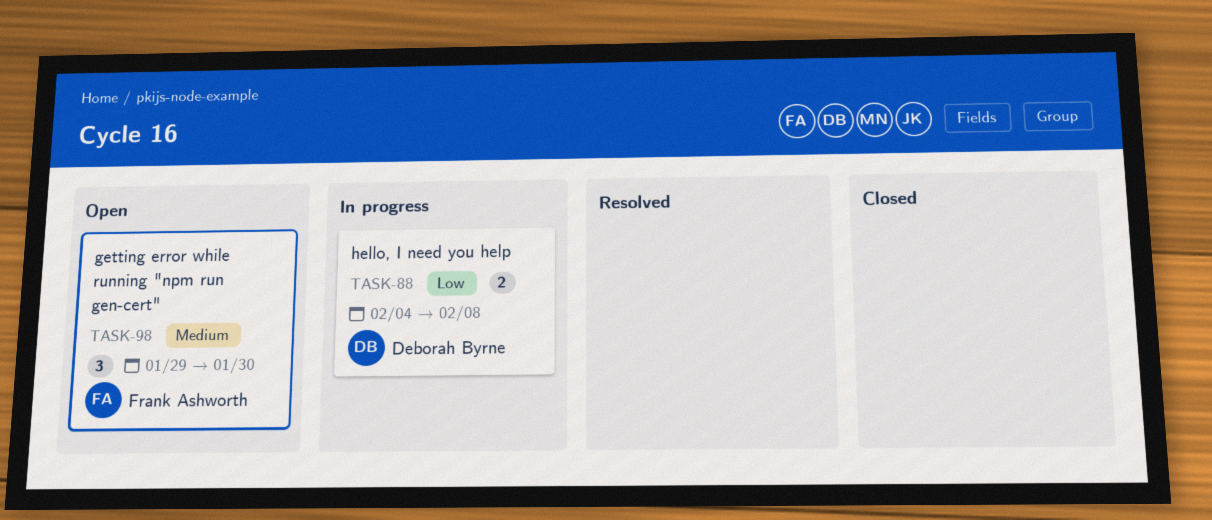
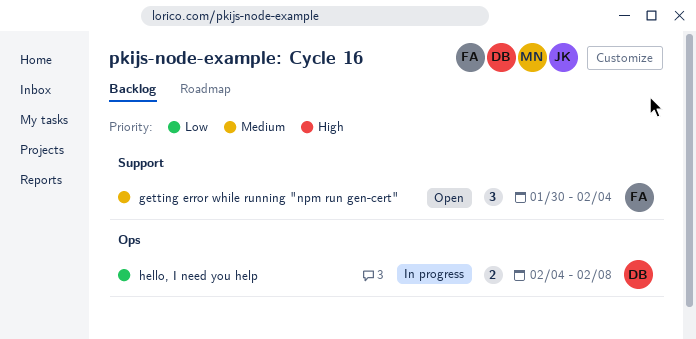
getting error while running "npm run gen-cert", start: Jan 29 -> Jan 30
getting error while running "npm run gen-cert", due: Jan 30 -> Feb 4

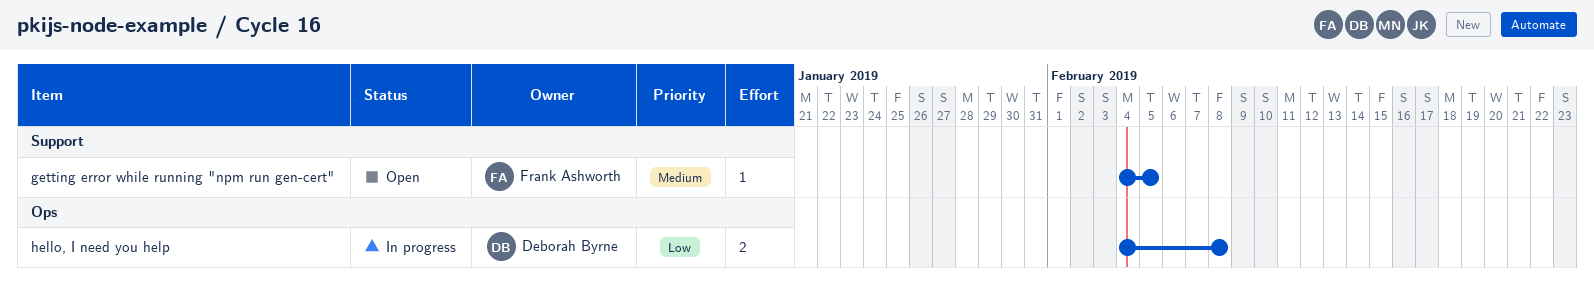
getting error while running "npm run gen-cert", estimate: 3 -> 1
getting error while running "npm run gen-cert", start: Jan 30 -> Feb 4
getting error while running "npm run gen-cert", due: Feb 4 -> Feb 5

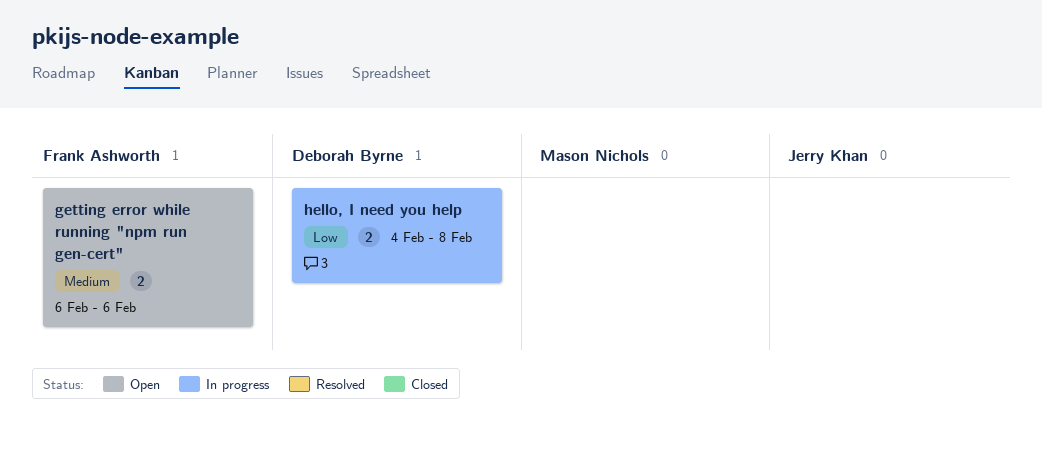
getting error while running "npm run gen-cert", estimate: 1 -> 2
getting error while running "npm run gen-cert", start: Feb 4 -> Feb 6
getting error while running "npm run gen-cert", due: Feb 5 -> Feb 6

